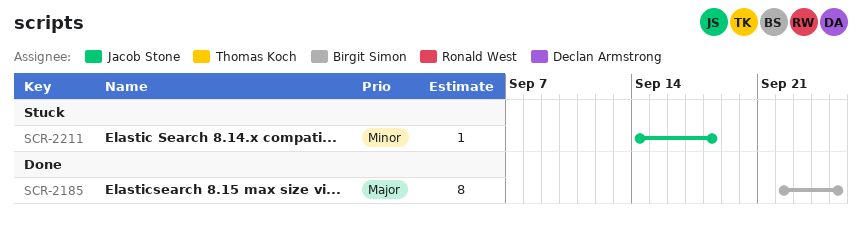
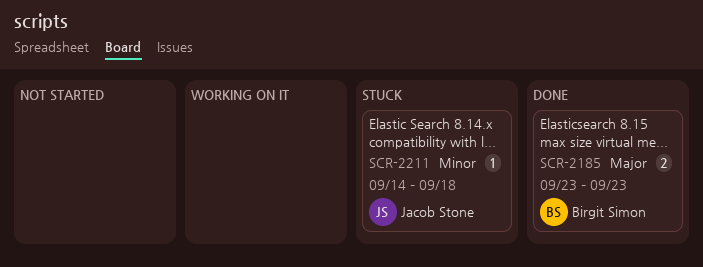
SCR-2185, estimate: 8 -> 2
SCR-2185, start: Sep 22 -> Sep 23
SCR-2185, due: Sep 25 -> Sep 23

